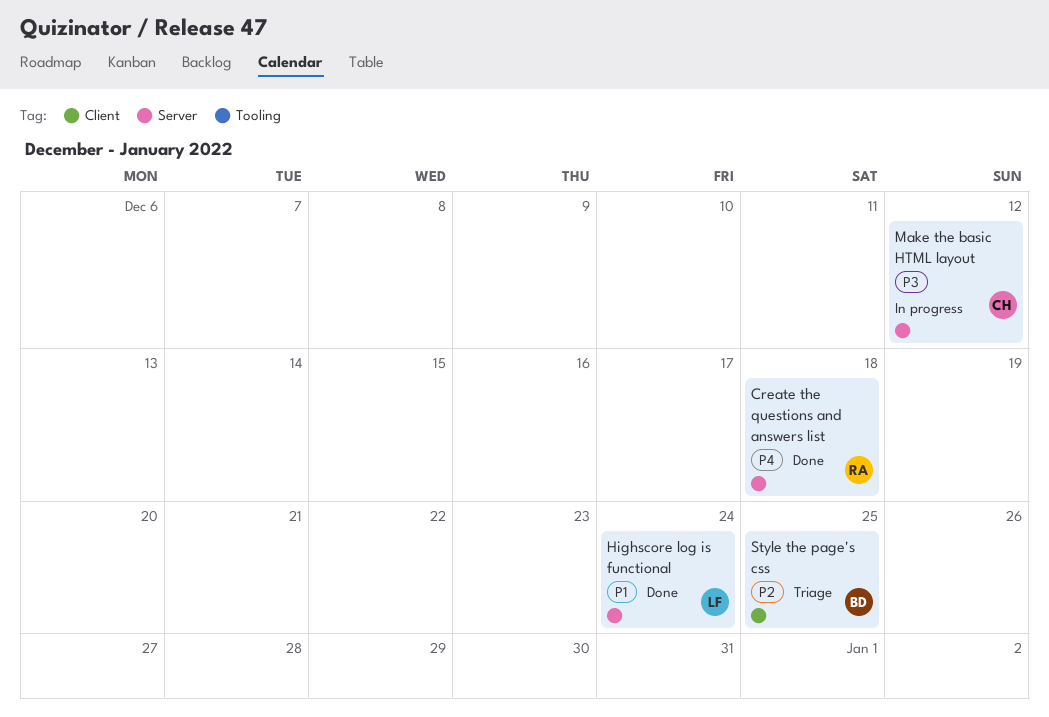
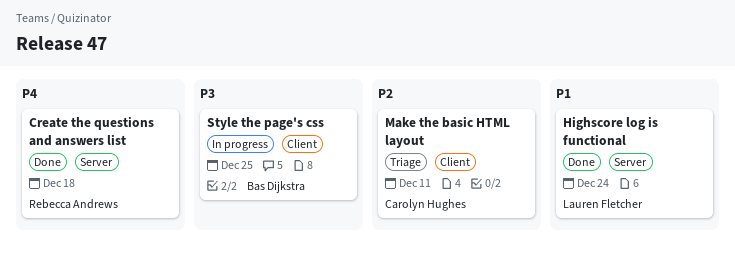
Make the basic HTML layout, status: In progress -> Triage
Make the basic HTML layout, priority: P3 -> P2
Make the basic HTML layout, label: Server -> Client
Make the basic HTML layout, due: Dec 12 -> Dec 11
Style the page's css, status: Triage -> In progress
Style the page's css, priority: P2 -> P3

